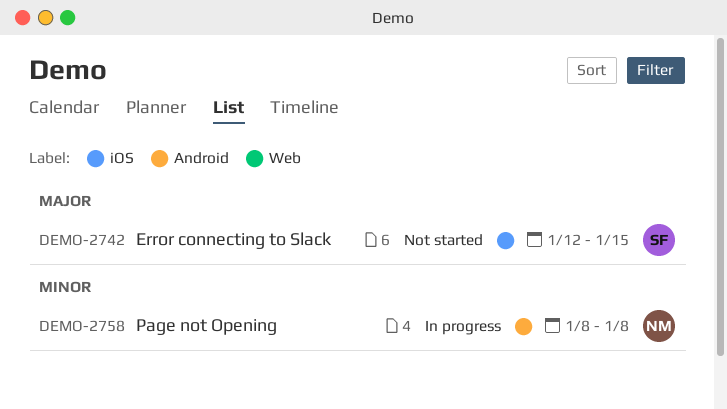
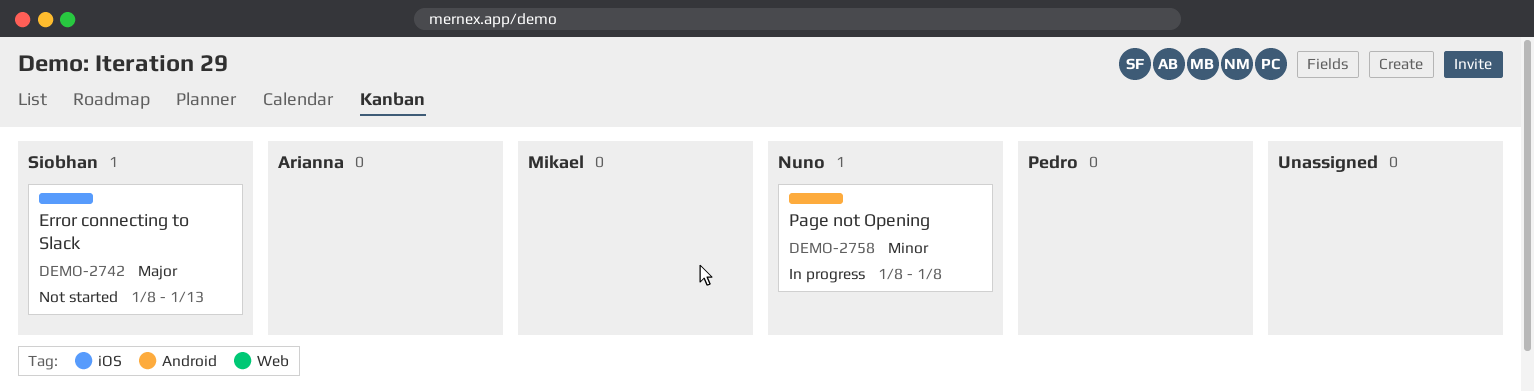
DEMO-2742, start: Jan 12 -> Jan 8
DEMO-2742, due: Jan 15 -> Jan 13

